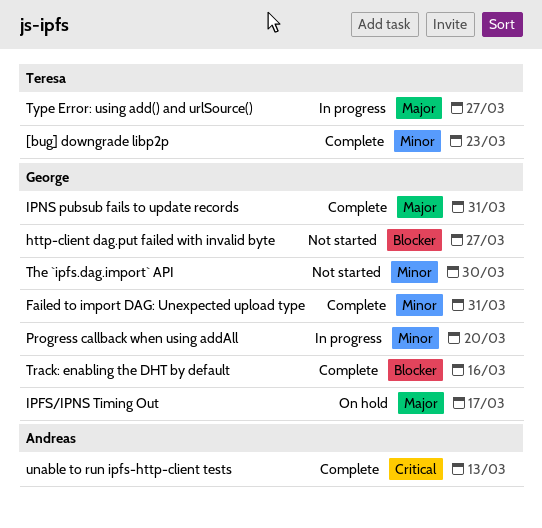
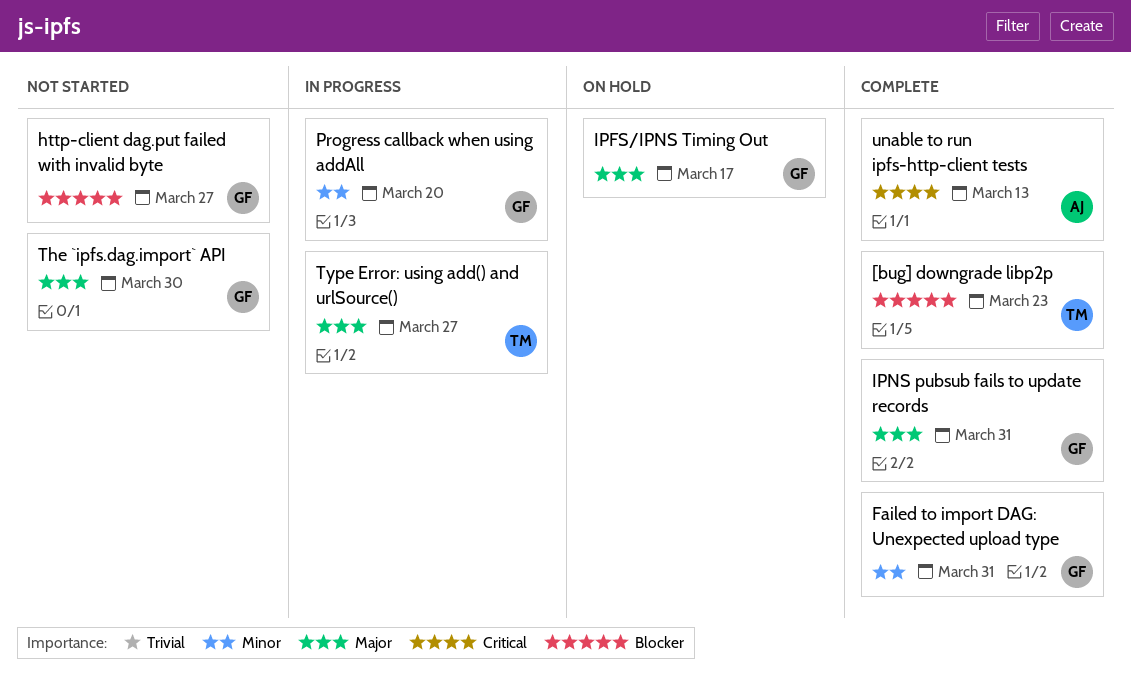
[bug] downgrade libp2p, priority: Minor -> Blocker
The `ipfs.dag.import` API, priority: Minor -> Major
Track: enabling the DHT by default: present -> none

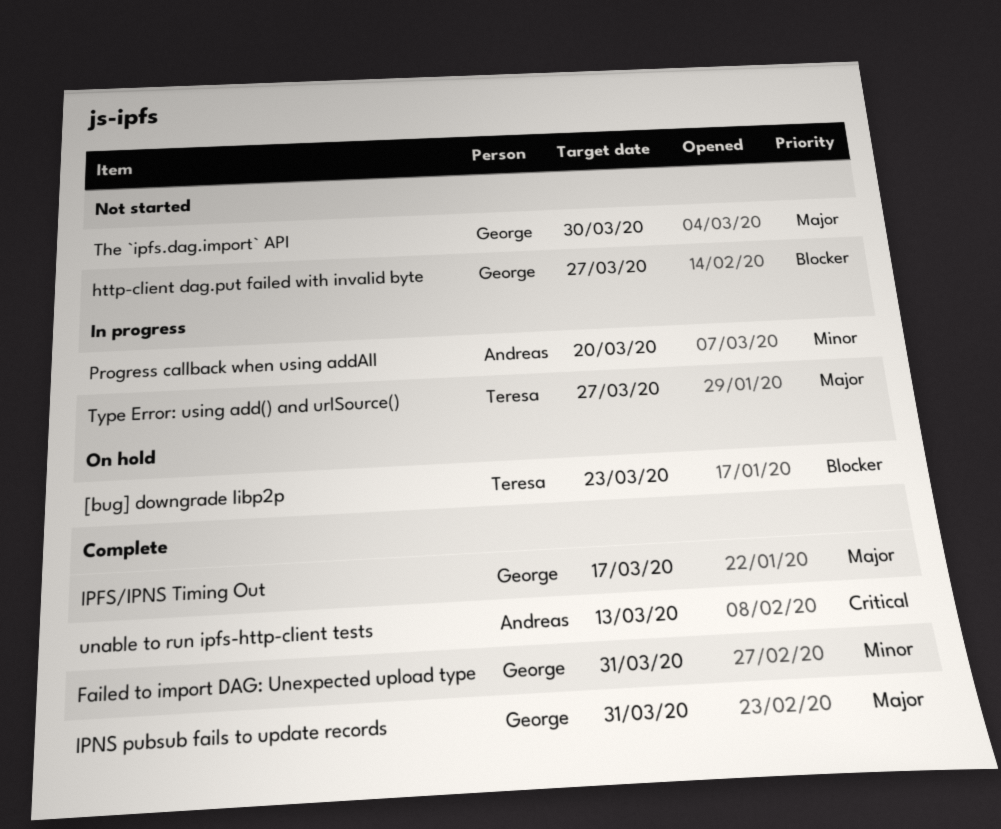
[bug] downgrade libp2p, status: Complete -> On hold
IPFS/IPNS Timing Out, status: On hold -> Complete
Progress callback when using addAll, owner: George -> Andreas

